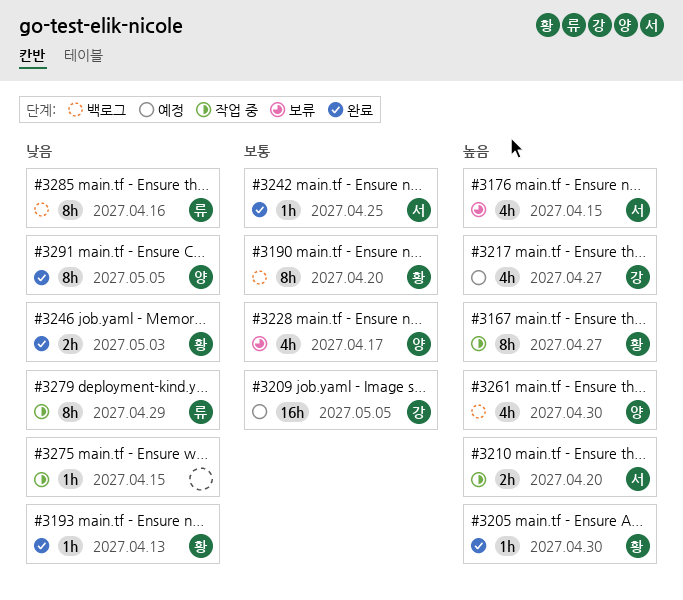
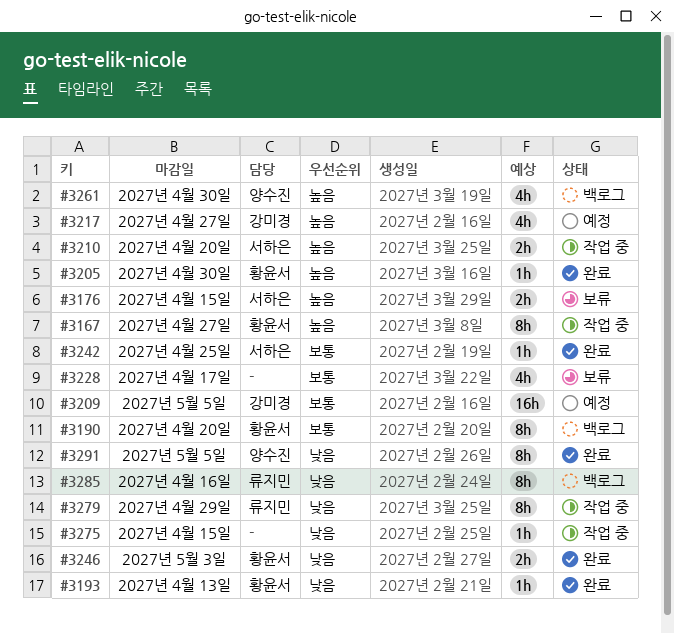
#3176, estimate: 4h -> 2h
#3228, owner: 양수진 -> none

